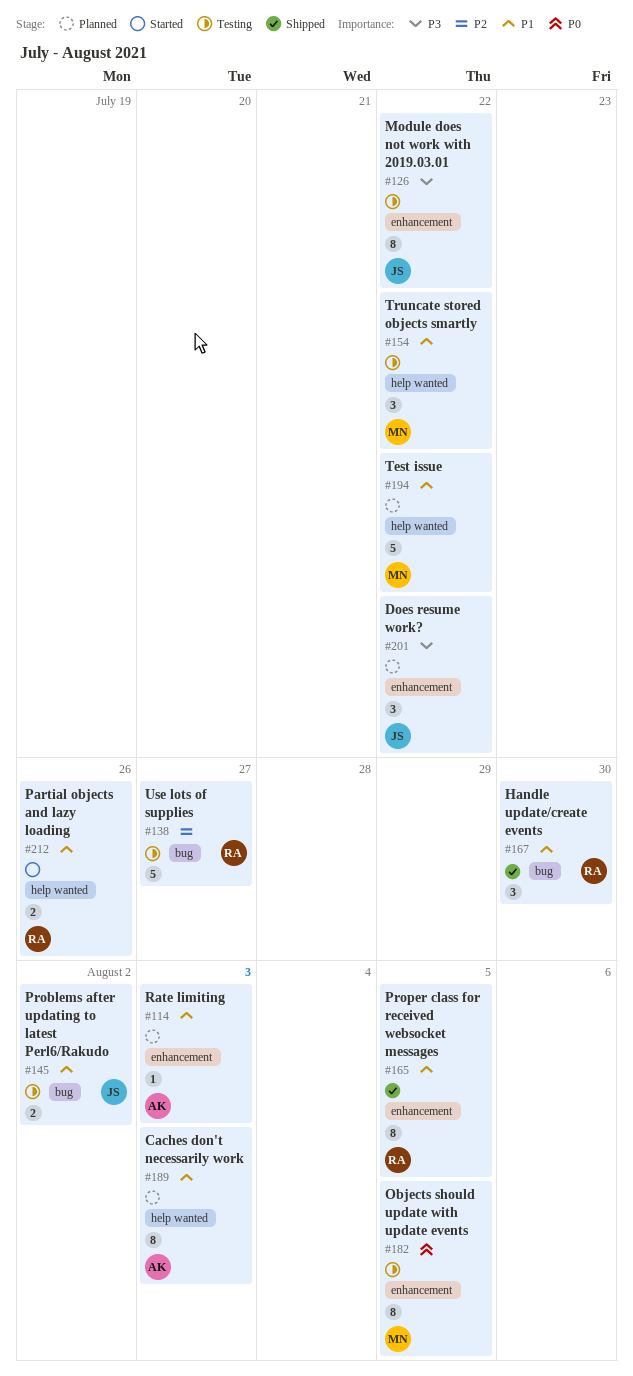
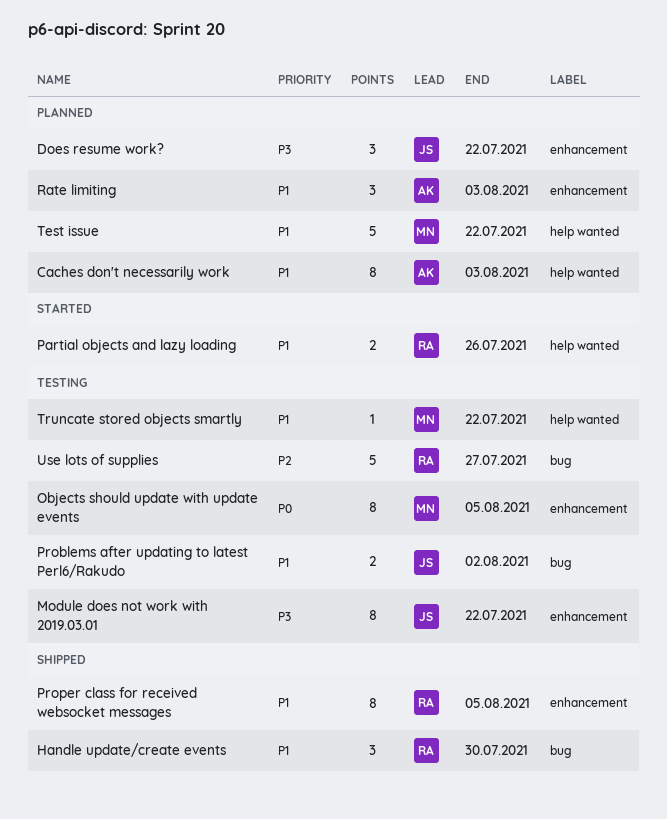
Rate limiting, estimate: 1 -> 3
Truncate stored objects smartly, estimate: 3 -> 1

